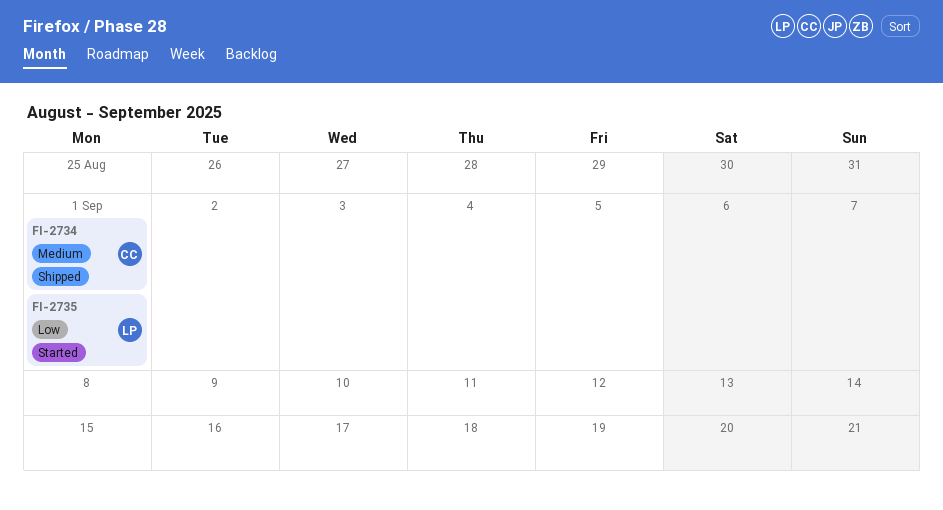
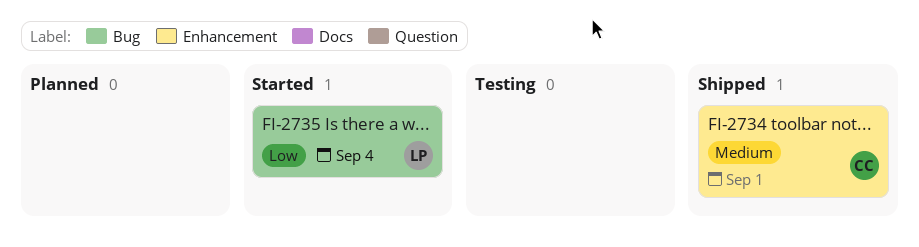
FI-2735, due: Sep 1 -> Sep 4

